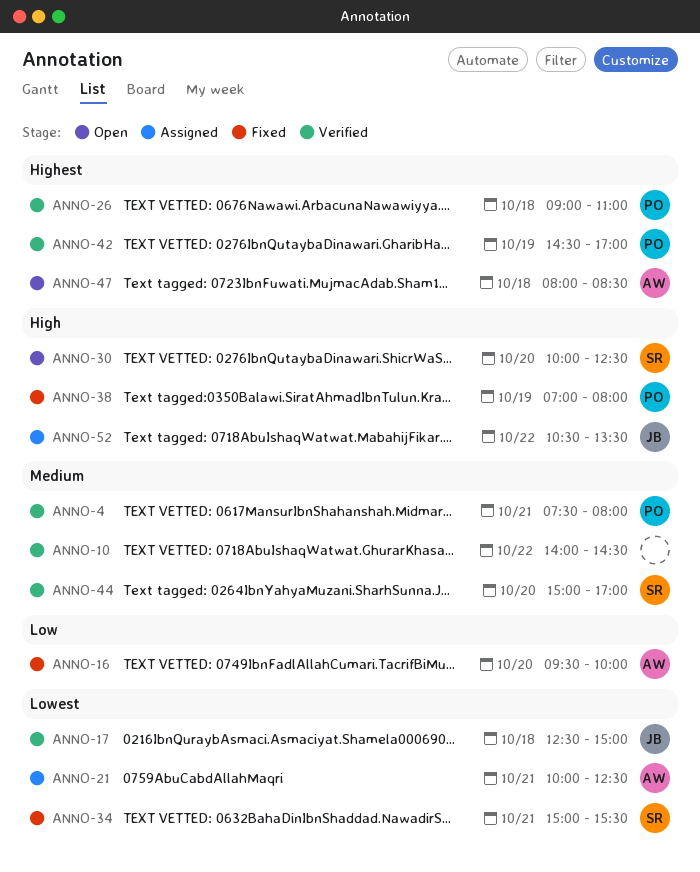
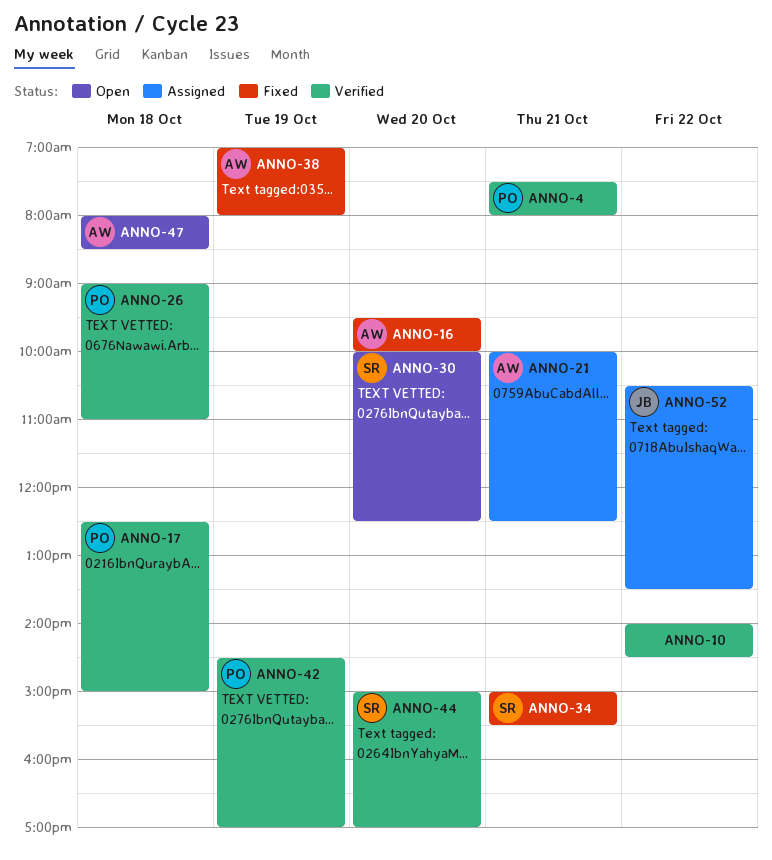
ANNO-17, owner: JB -> PO
ANNO-38, owner: PO -> AW

